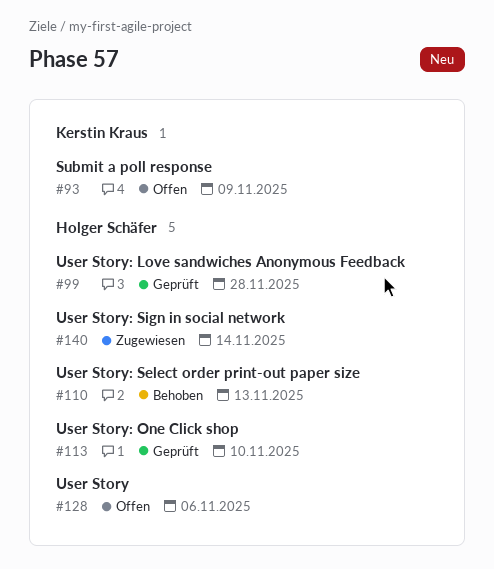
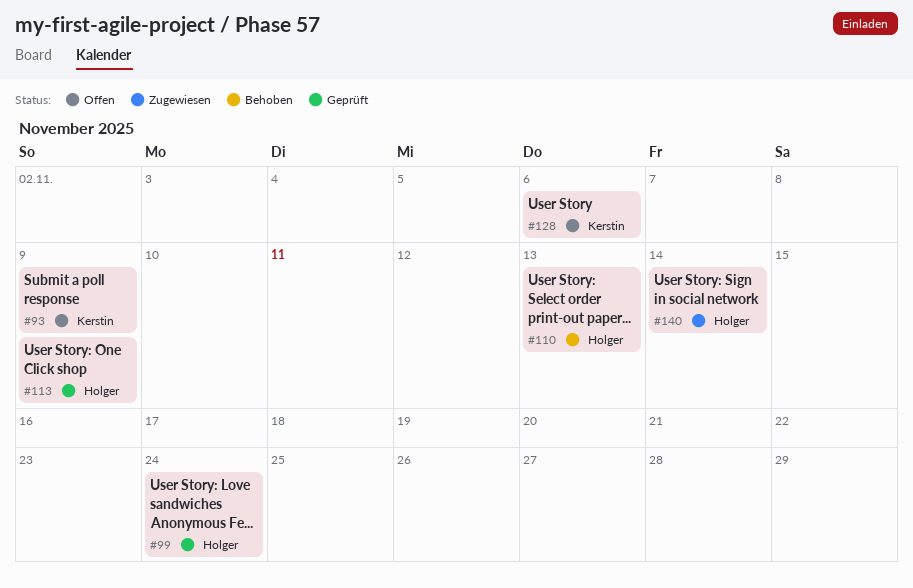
#99, due: Nov 28 -> Nov 24
#113, due: Nov 10 -> Nov 9
#128, owner: Holger Schäfer -> Kerstin Kraus

